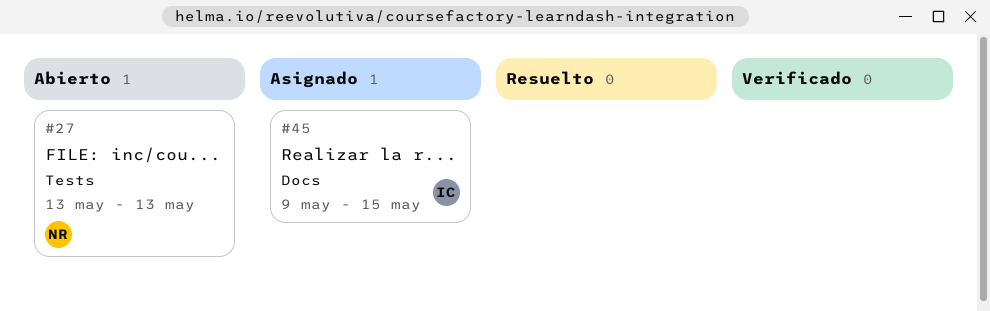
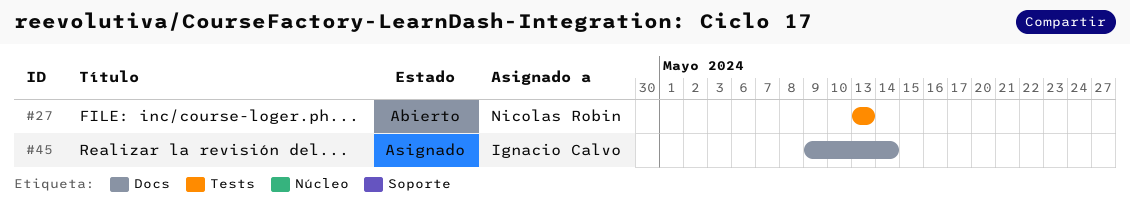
#45, due: May 15 -> May 14

